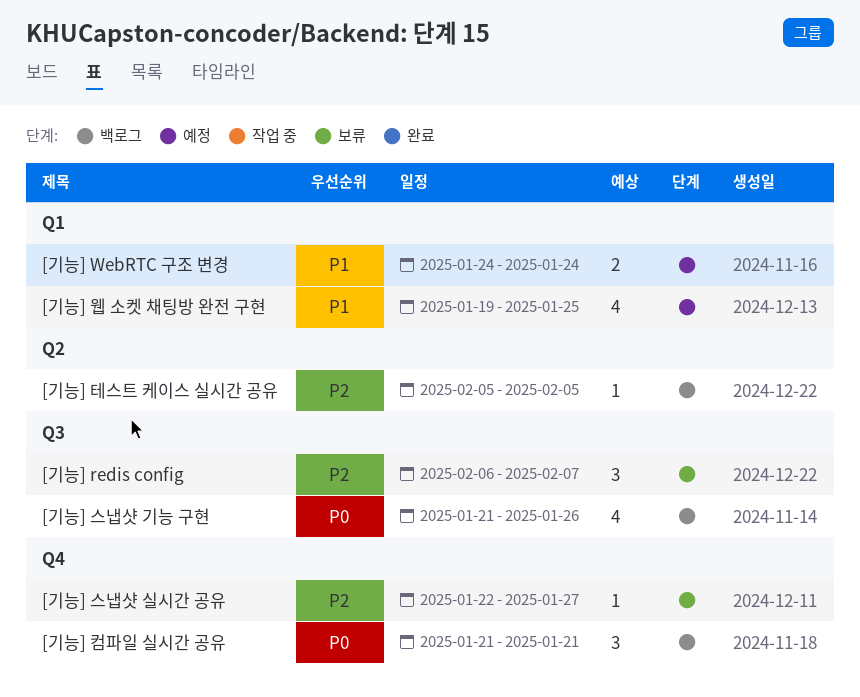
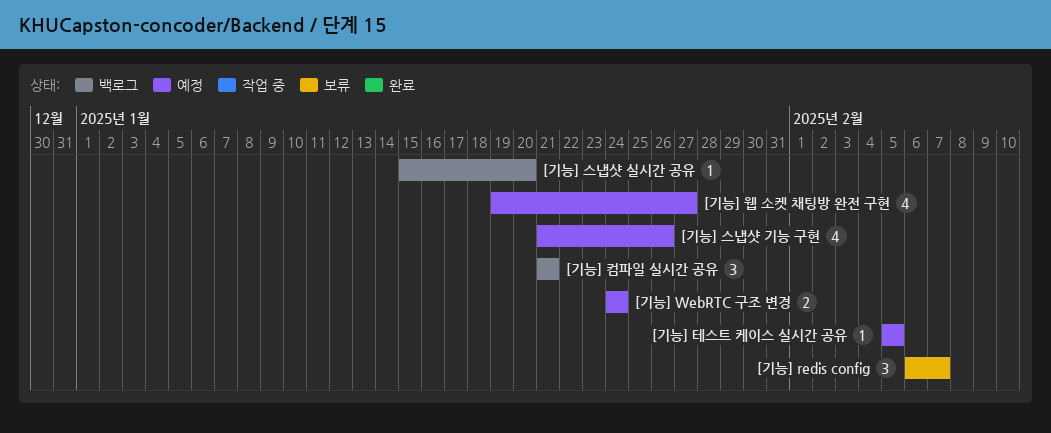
[기능] 스냅샷 기능 구현, status: 백로그 -> 예정
[기능] 스냅샷 실시간 공유, status: 보류 -> 백로그
[기능] 스냅샷 실시간 공유, start: Jan 22 -> Jan 15
[기능] 스냅샷 실시간 공유, due: Jan 27 -> Jan 20
[기능] 웹 소켓 채팅방 완전 구현, due: Jan 25 -> Jan 27
[기능] 테스트 케이스 실시간 공유, status: 백로그 -> 예정

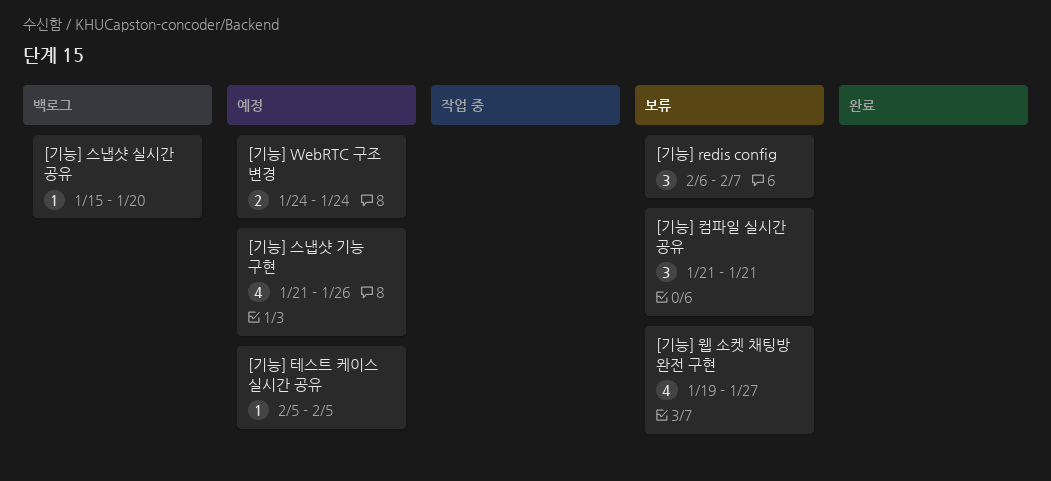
[기능] 웹 소켓 채팅방 완전 구현, status: 예정 -> 보류
[기능] 컴파일 실시간 공유, status: 백로그 -> 보류

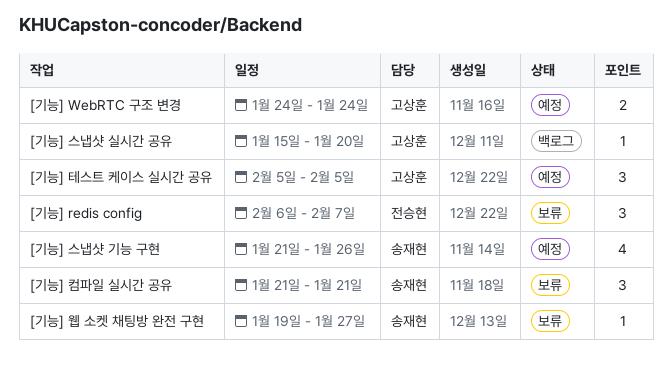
[기능] 웹 소켓 채팅방 완전 구현, estimate: 4 -> 1
[기능] 테스트 케이스 실시간 공유, estimate: 1 -> 3

